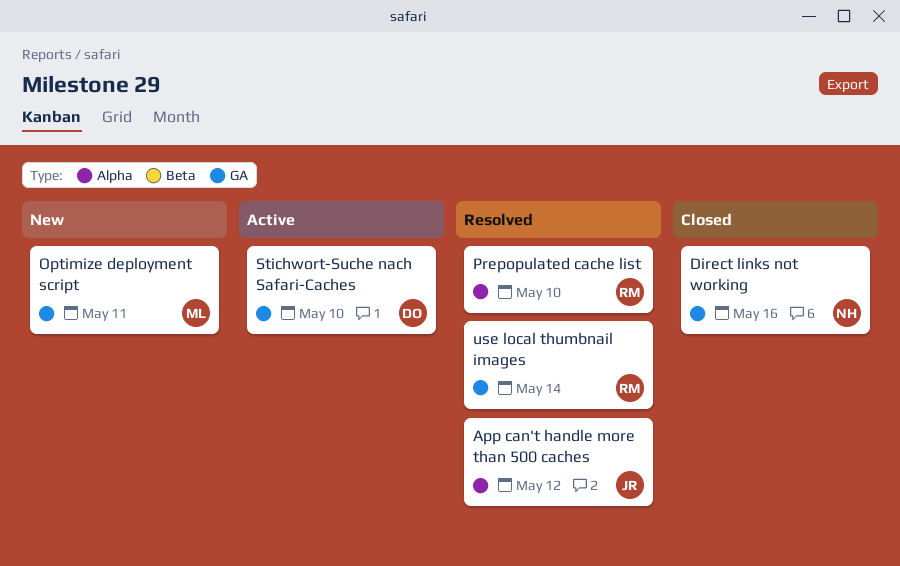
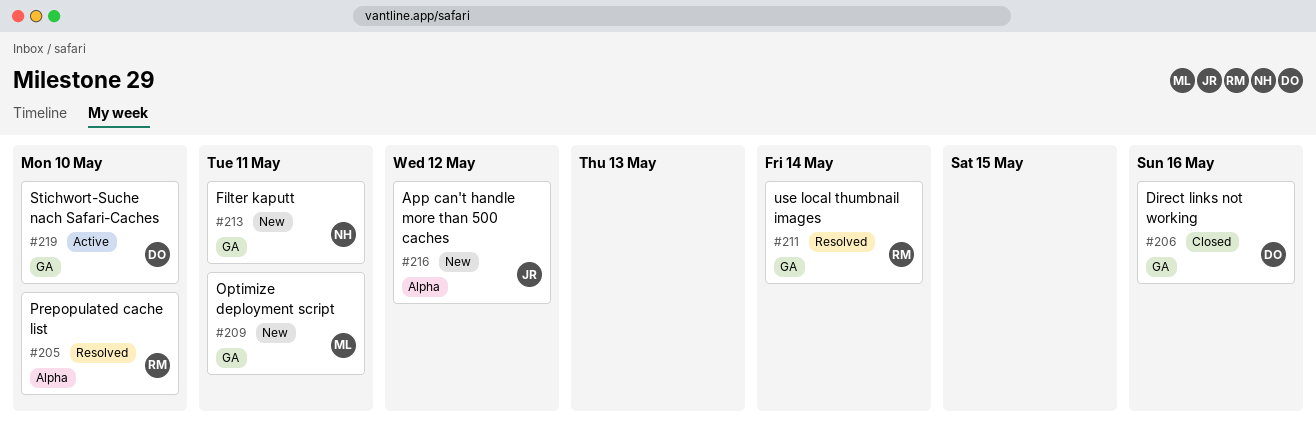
App can't handle more than 500 caches, status: Resolved -> New
Direct links not working, owner: NH -> DO
Filter kaputt: none -> present

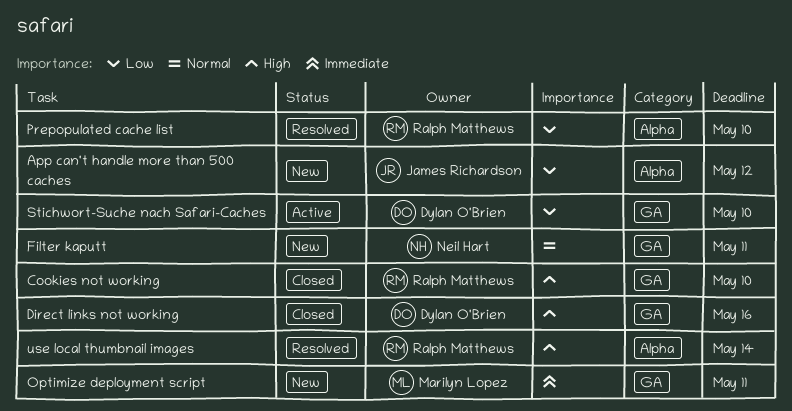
Cookies not working: none -> present
use local thumbnail images, label: GA -> Alpha

